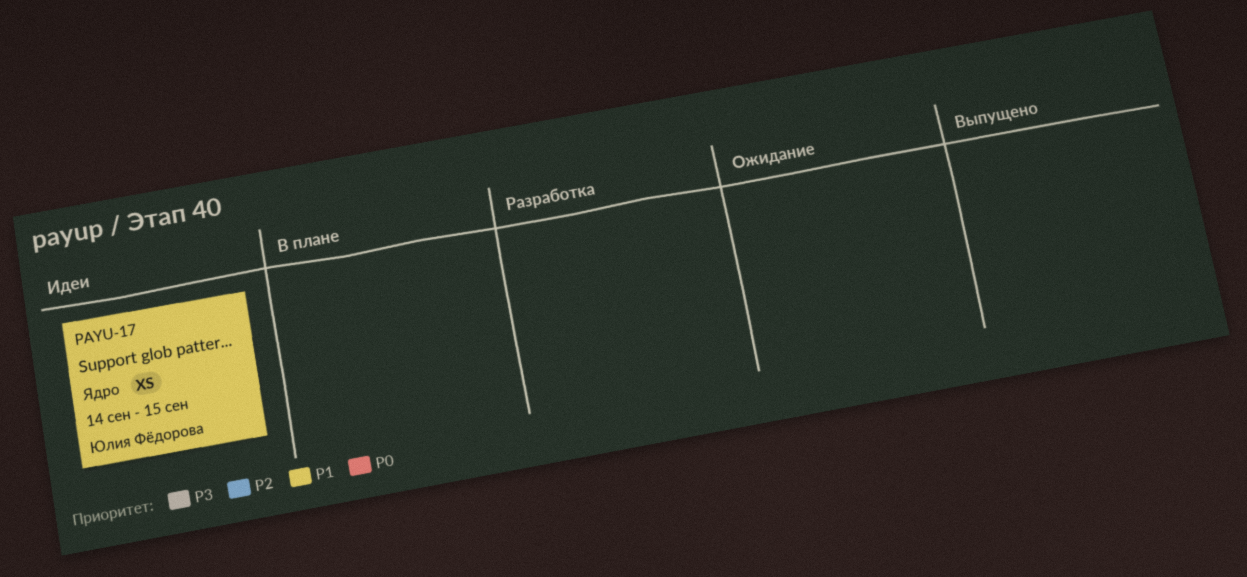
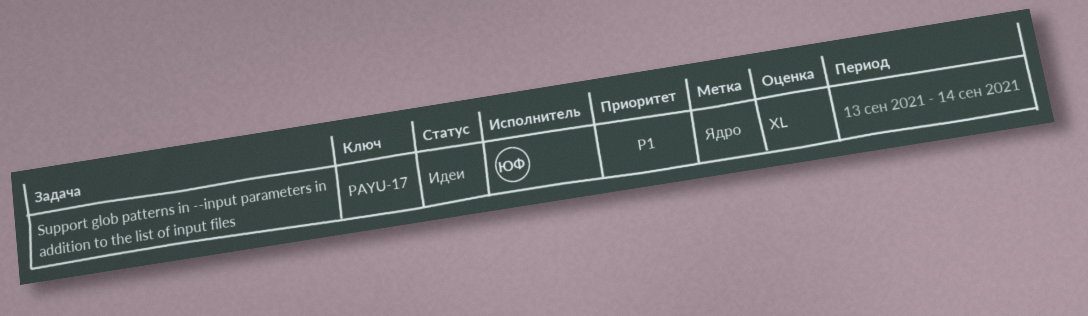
PAYU-17, estimate: XS -> XL
PAYU-17, start: Sep 14 -> Sep 13
PAYU-17, due: Sep 15 -> Sep 14

